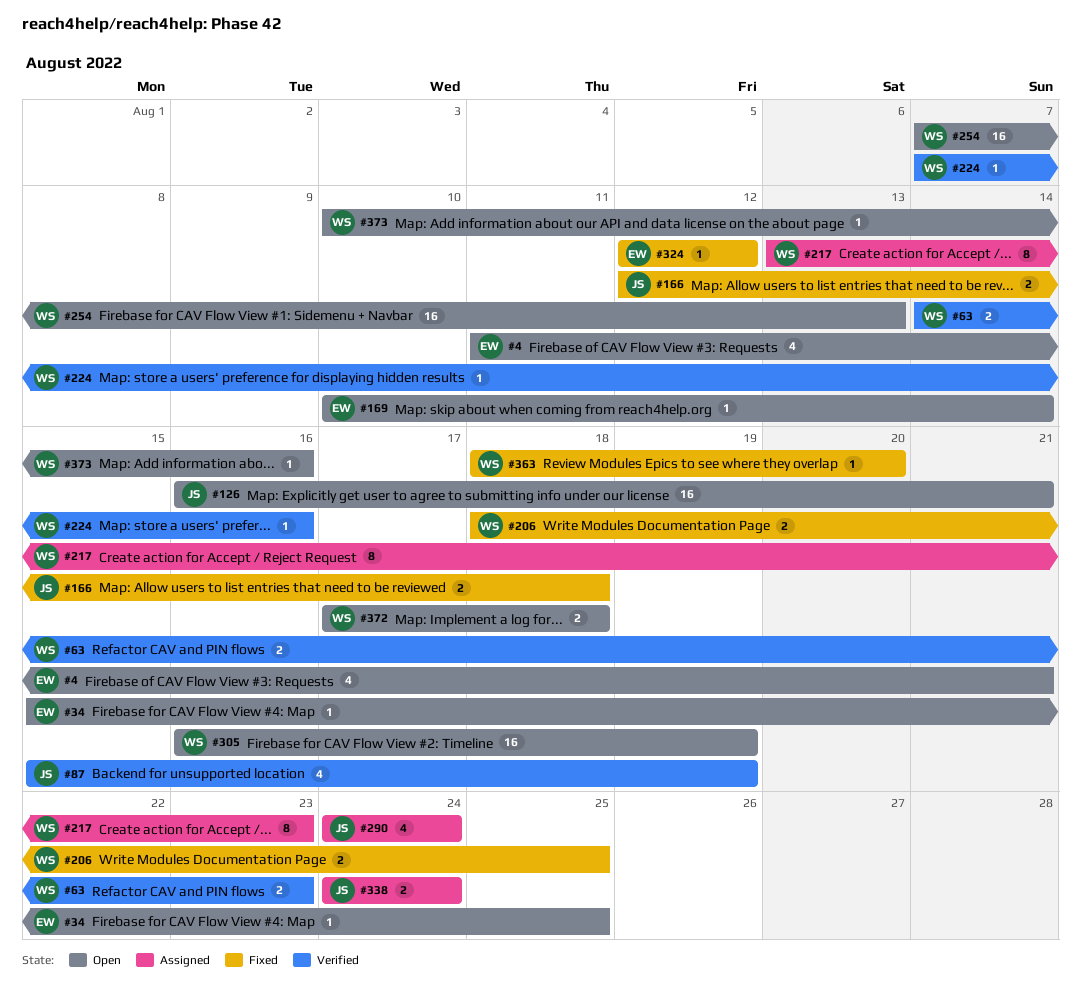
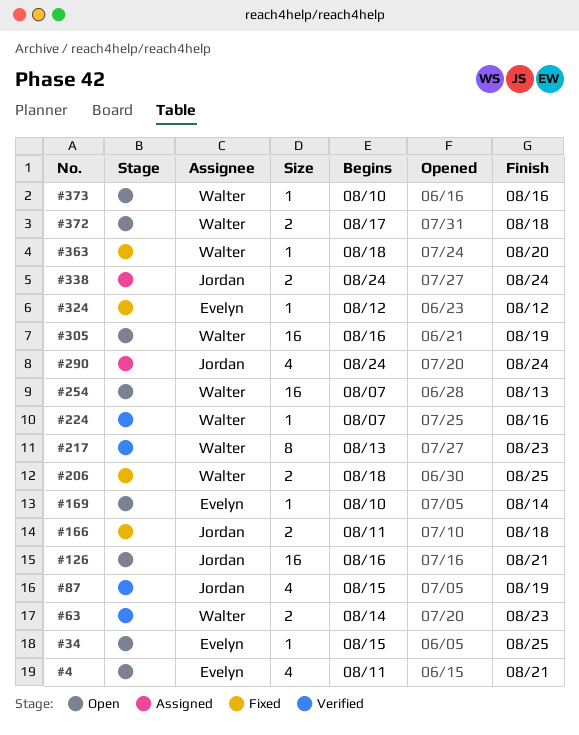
#166, start: Aug 12 -> Aug 11
#217, status: Assigned -> Verified

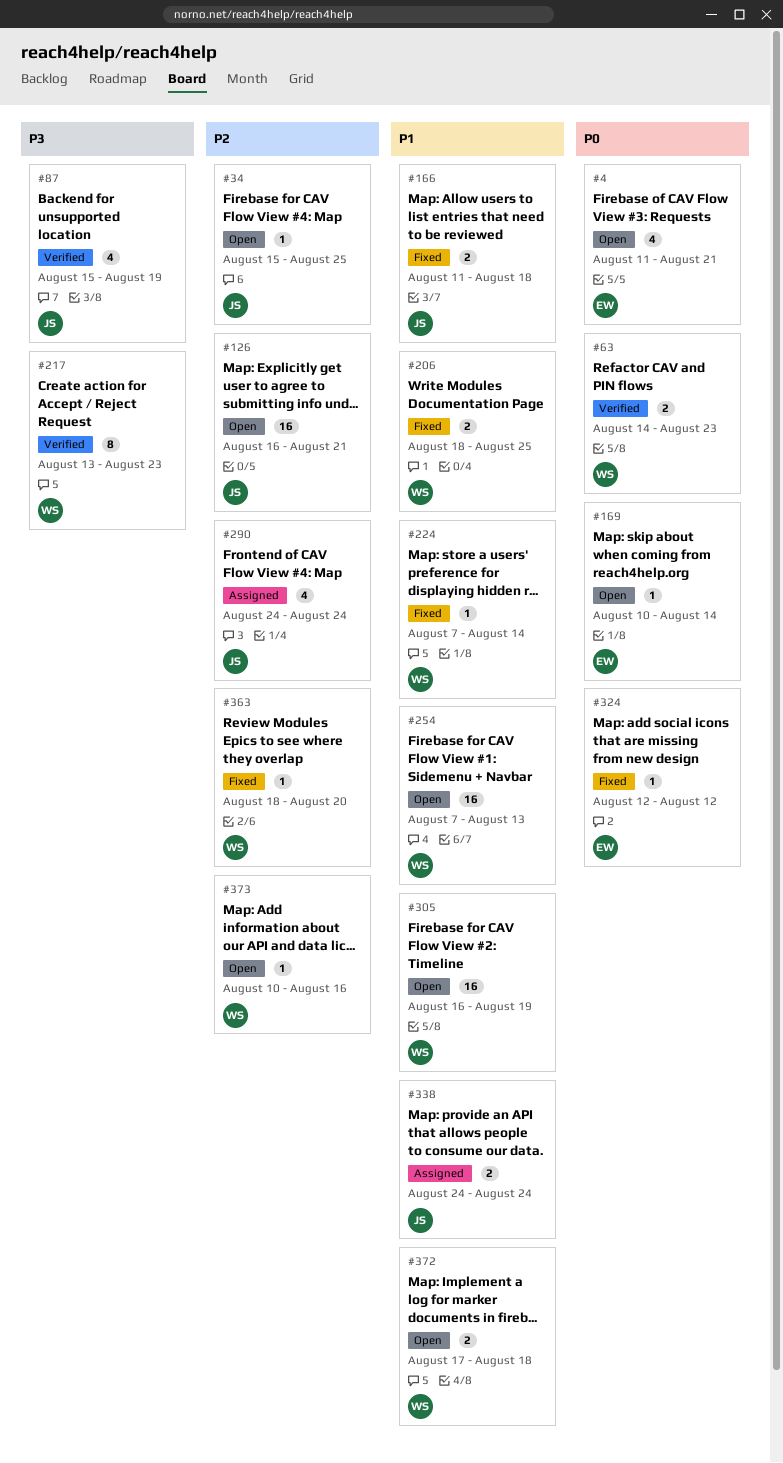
#34, owner: Evelyn -> Jordan
#224, status: Verified -> Fixed
#224, due: Aug 16 -> Aug 14

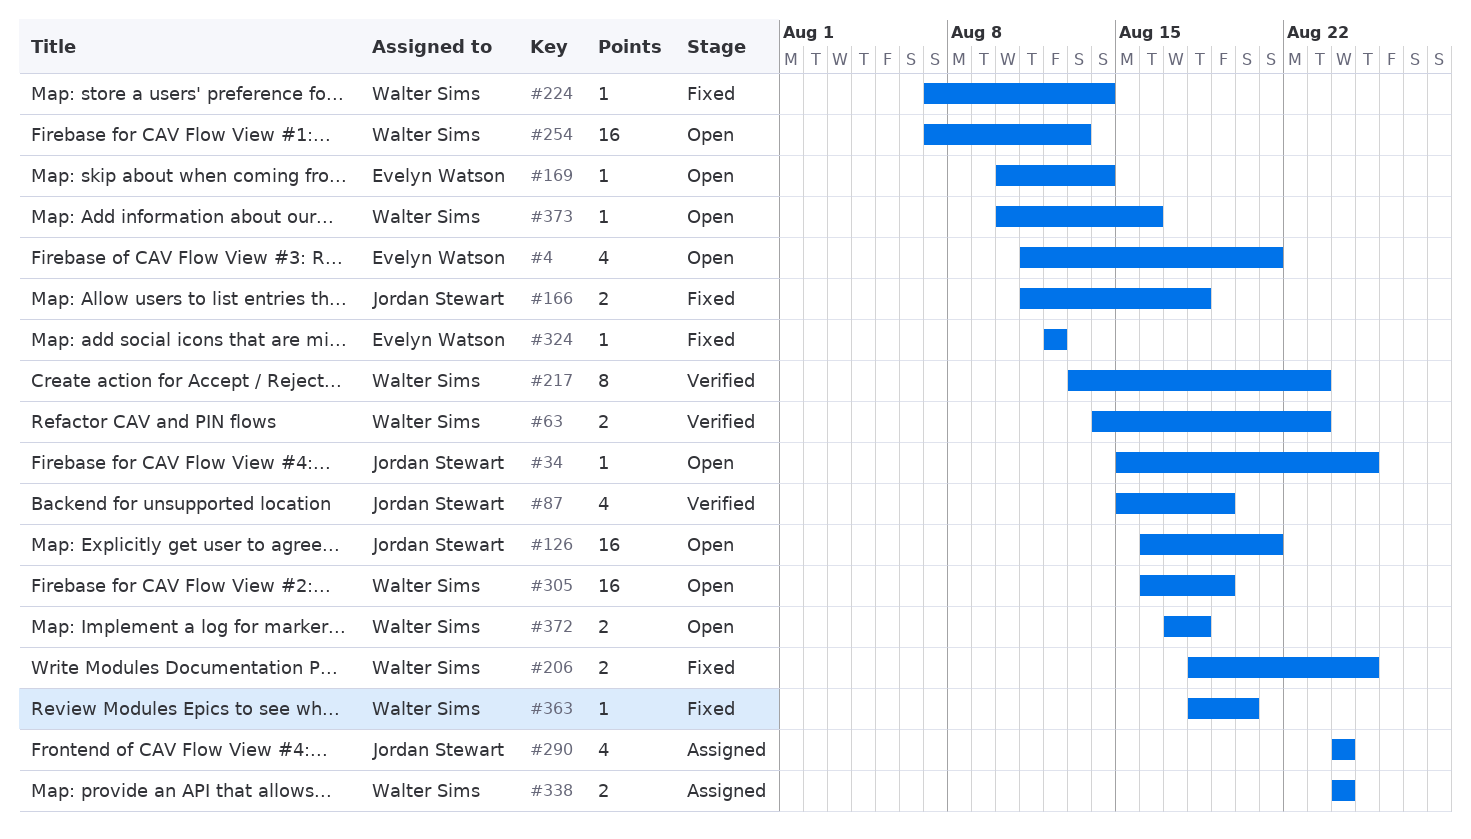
#338, owner: Jordan Stewart -> Walter Sims

